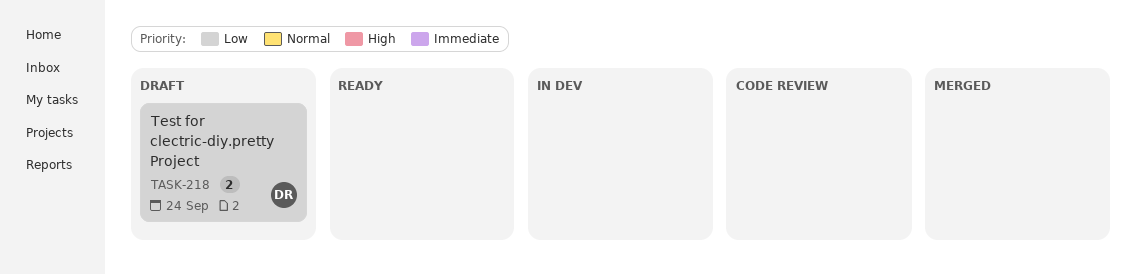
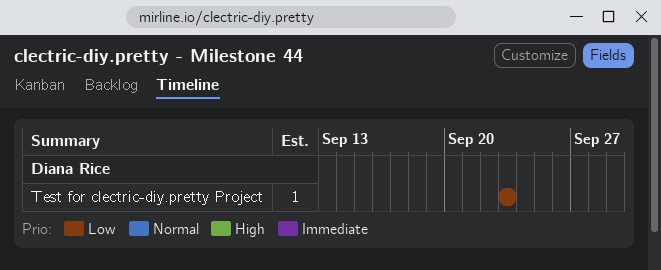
Test for clectric-diy.pretty Project, estimate: 2 -> 1
Test for clectric-diy.pretty Project, due: Sep 24 -> Sep 23

